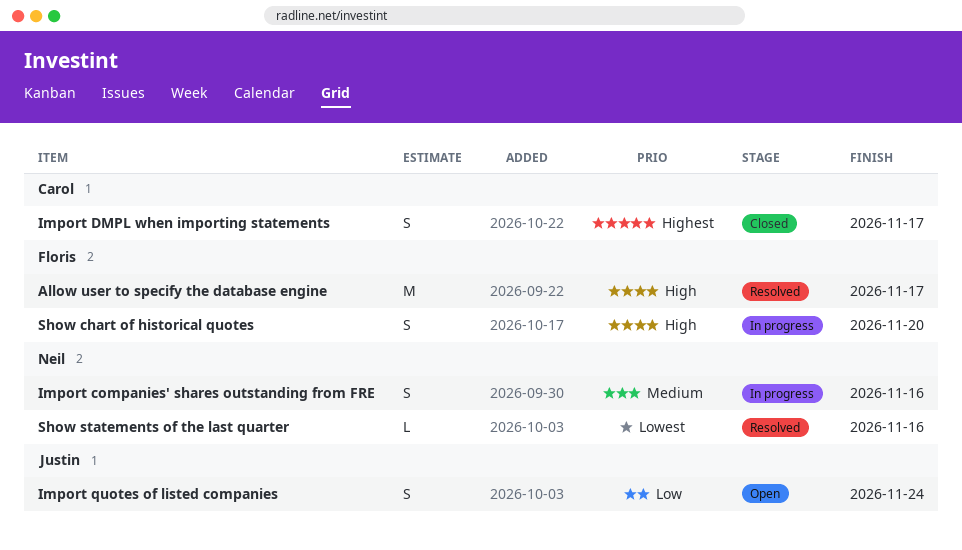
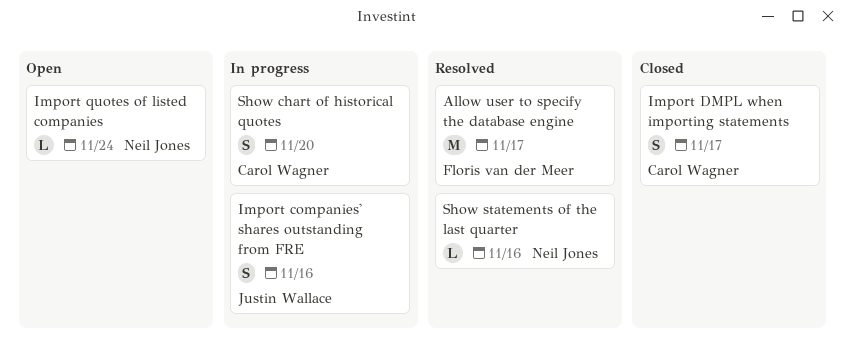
Import companies' shares outstanding from FRE, owner: Neil Jones -> Justin Wallace
Import quotes of listed companies, owner: Justin Wallace -> Neil Jones
Import quotes of listed companies, estimate: S -> L
Show chart of historical quotes, owner: Floris van der Meer -> Carol Wagner

